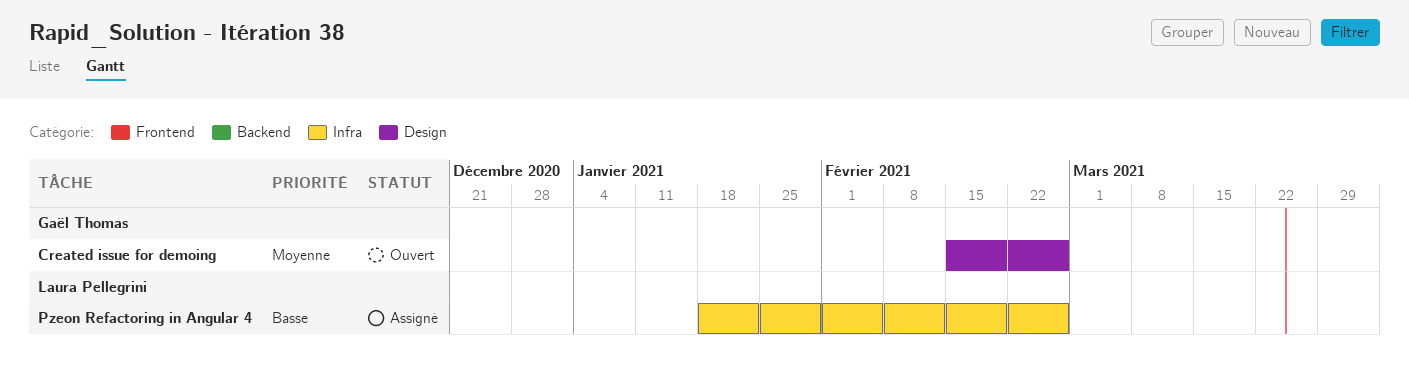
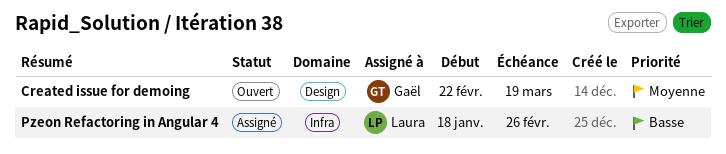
Created issue for demoing, start: Feb 15 -> Feb 22
Created issue for demoing, due: Feb 26 -> Mar 19

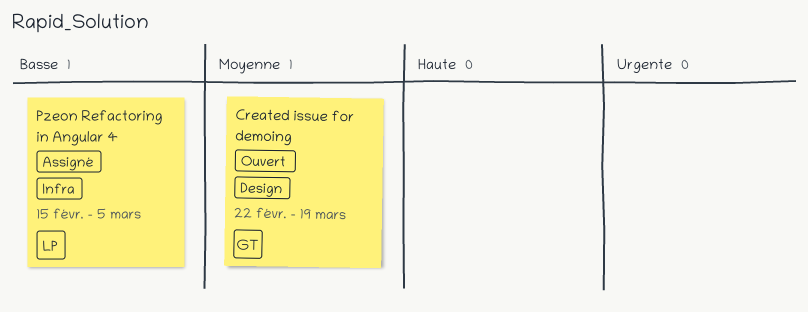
Pzeon Refactoring in Angular 4, start: Jan 18 -> Feb 15
Pzeon Refactoring in Angular 4, due: Feb 26 -> Mar 5

